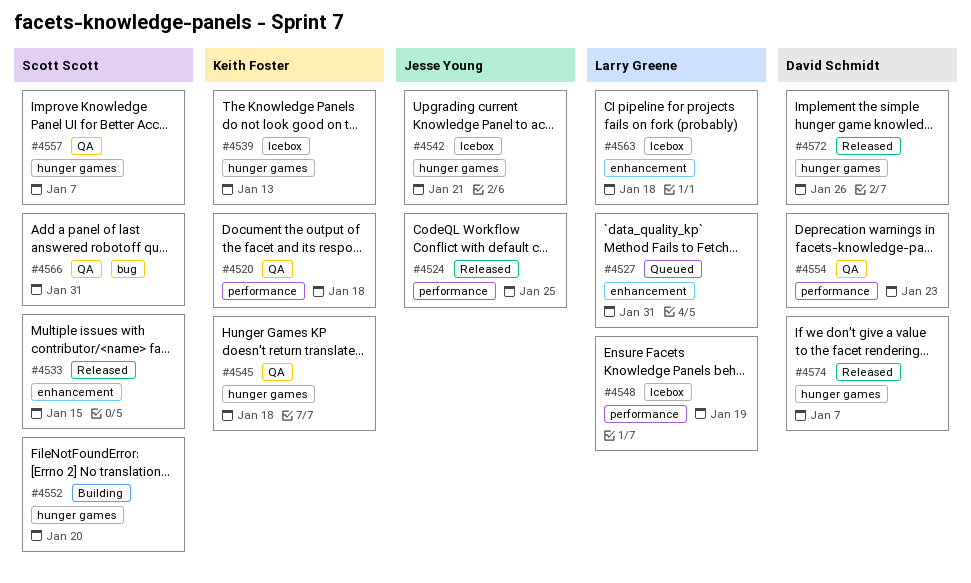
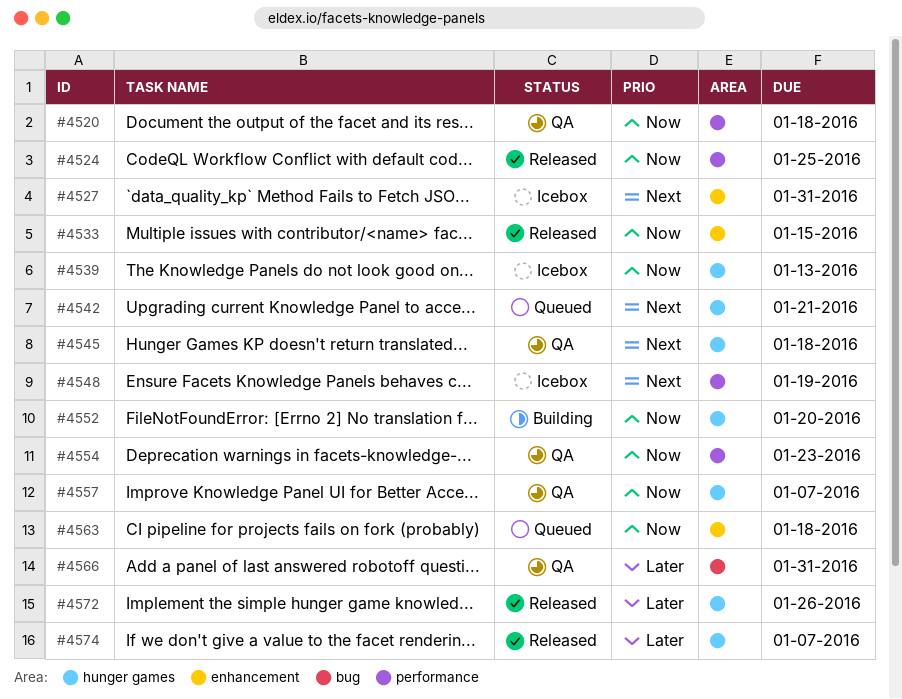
#4527, status: Queued -> Icebox
#4542, status: Icebox -> Queued
#4563, status: Icebox -> Queued

